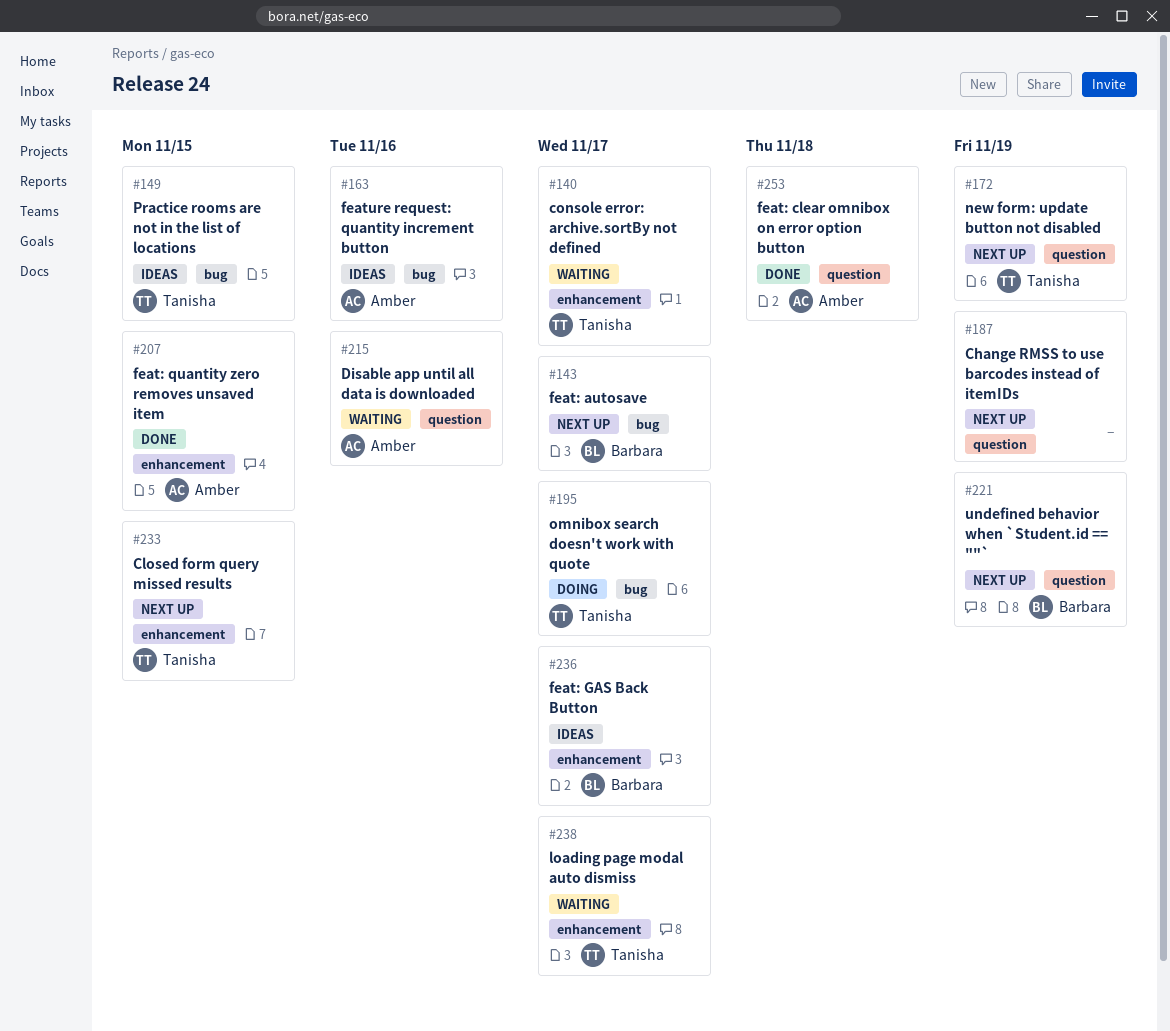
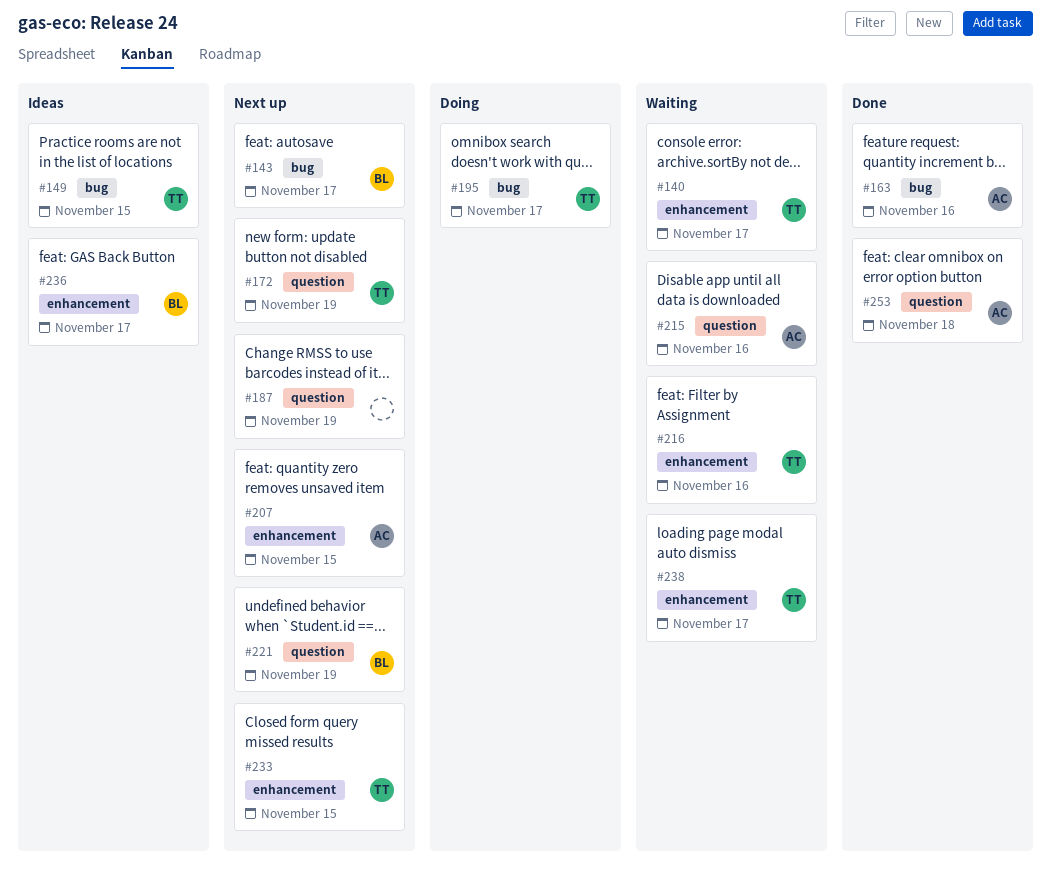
#163, status: Ideas -> Done
#207, status: Done -> Next up
#216: none -> present

